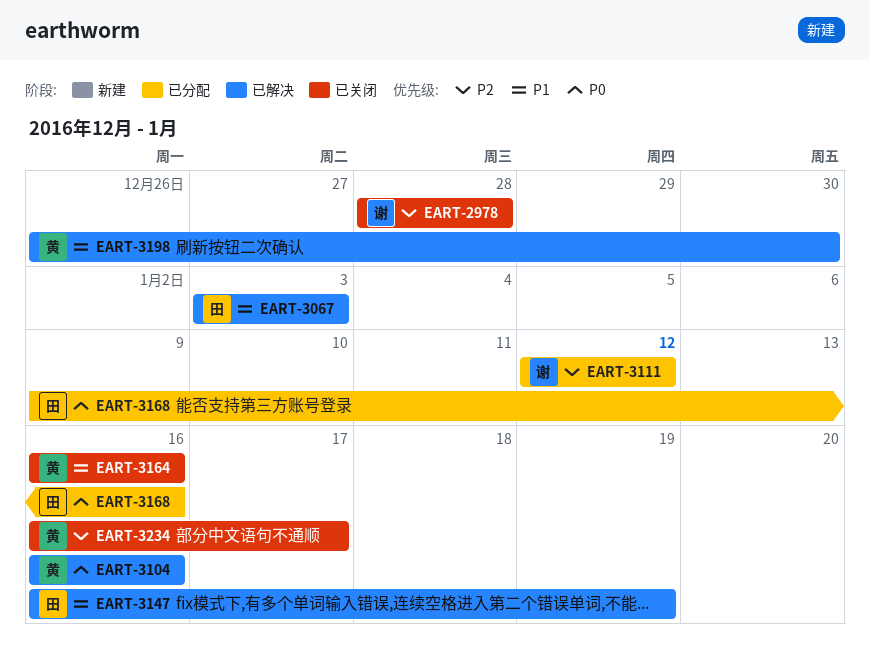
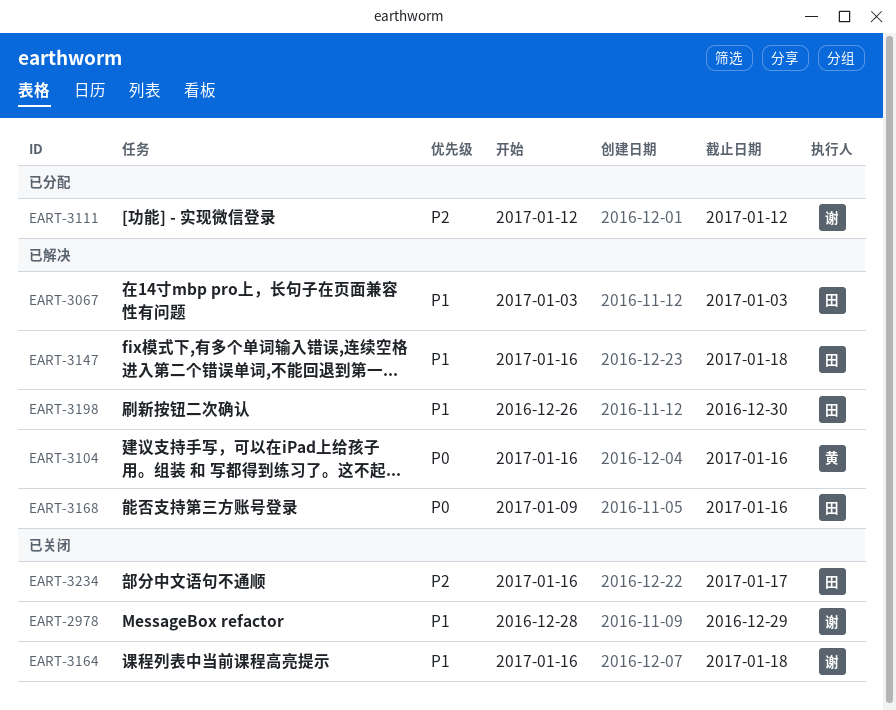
EART-2978, priority: P2 -> P1
EART-2978, due: Dec 28 -> Dec 29
EART-3147, due: Jan 19 -> Jan 18
EART-3164, owner: 黄 -> 谢
EART-3164, due: Jan 16 -> Jan 18
EART-3168, status: 已分配 -> 已解决
EART-3198, owner: 黄 -> 田
EART-3234, owner: 黄 -> 田

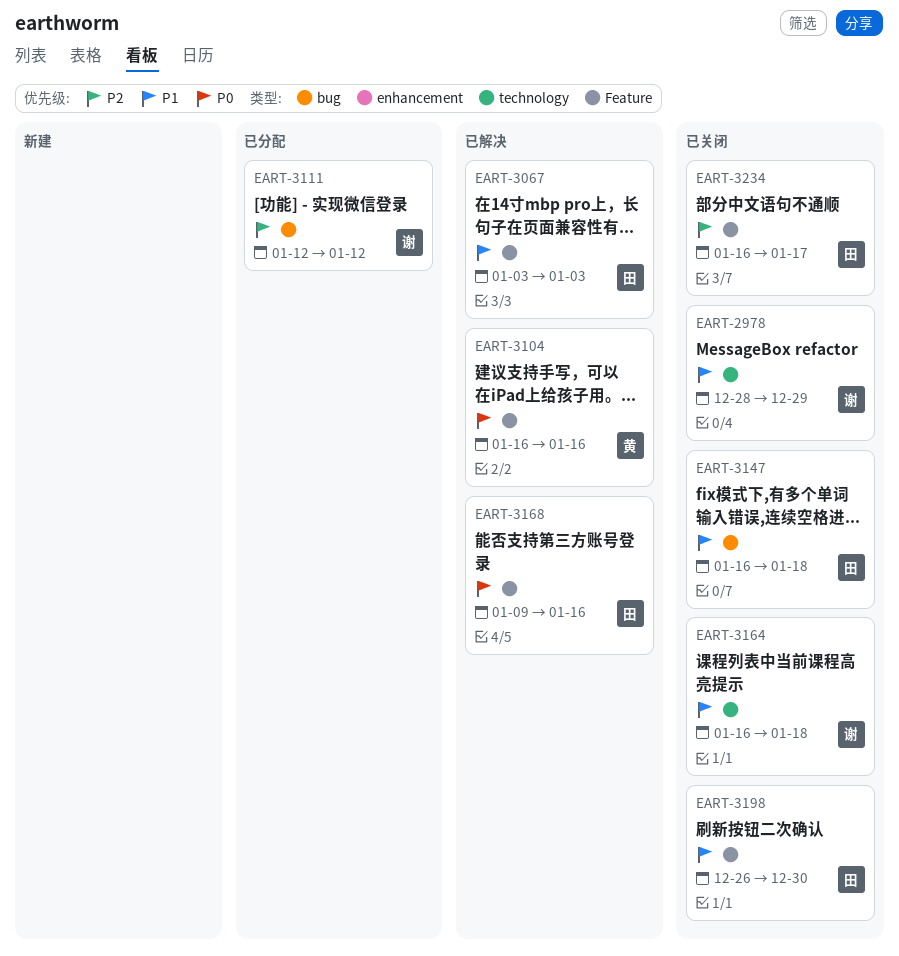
EART-3147, status: 已解决 -> 已关闭
EART-3198, status: 已解决 -> 已关闭

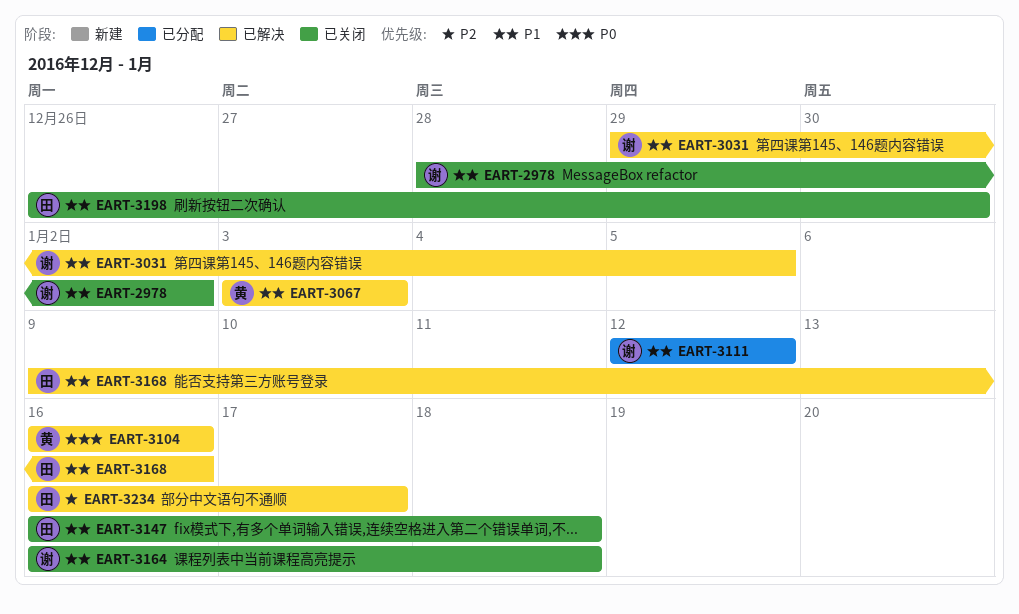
EART-2978, due: Dec 29 -> Jan 2
EART-3031: none -> present
EART-3067, owner: 田 -> 黄
EART-3111, priority: P2 -> P1
EART-3168, priority: P0 -> P1
EART-3234, status: 已关闭 -> 已解决

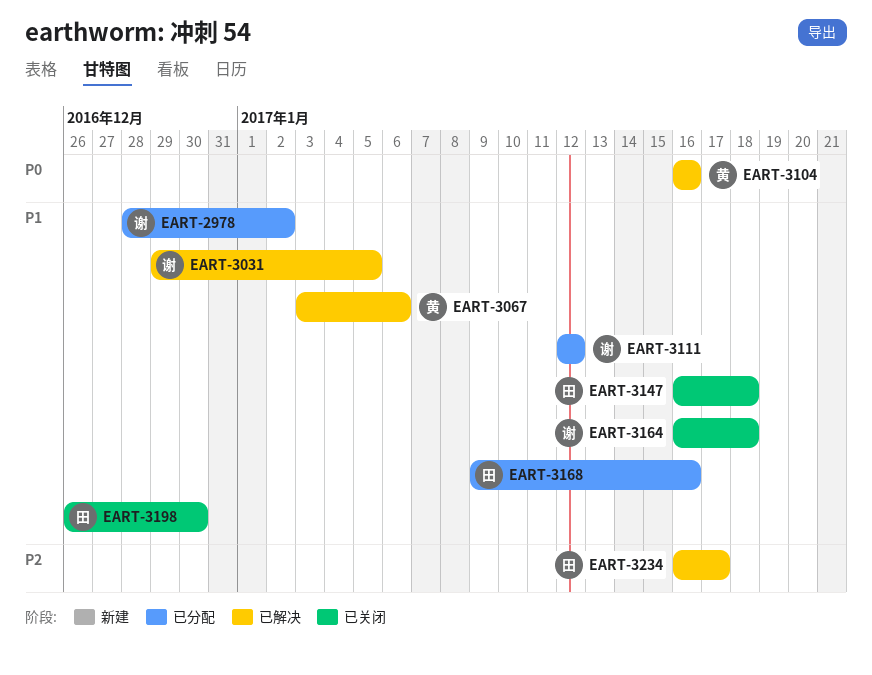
EART-2978, status: 已关闭 -> 已分配
EART-3067, due: Jan 3 -> Jan 6
EART-3168, status: 已解决 -> 已分配

